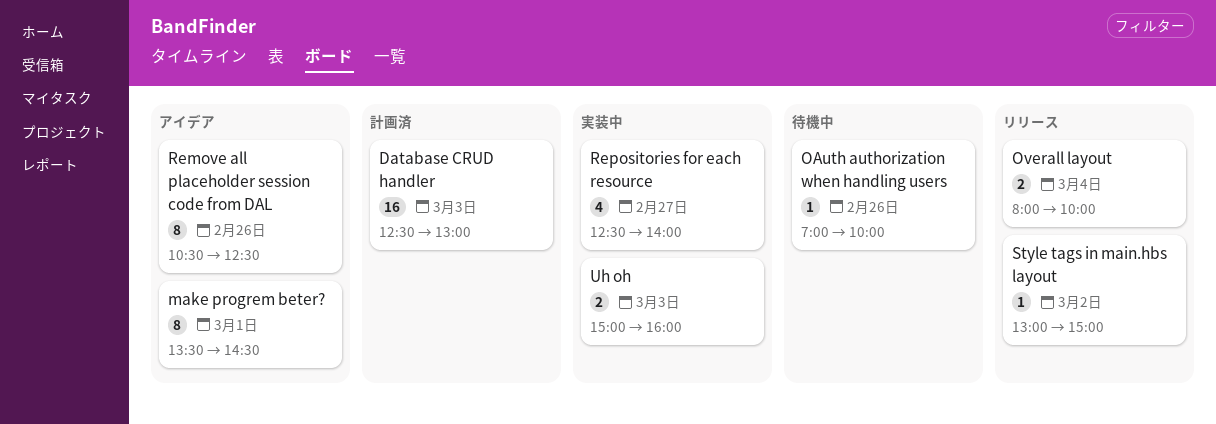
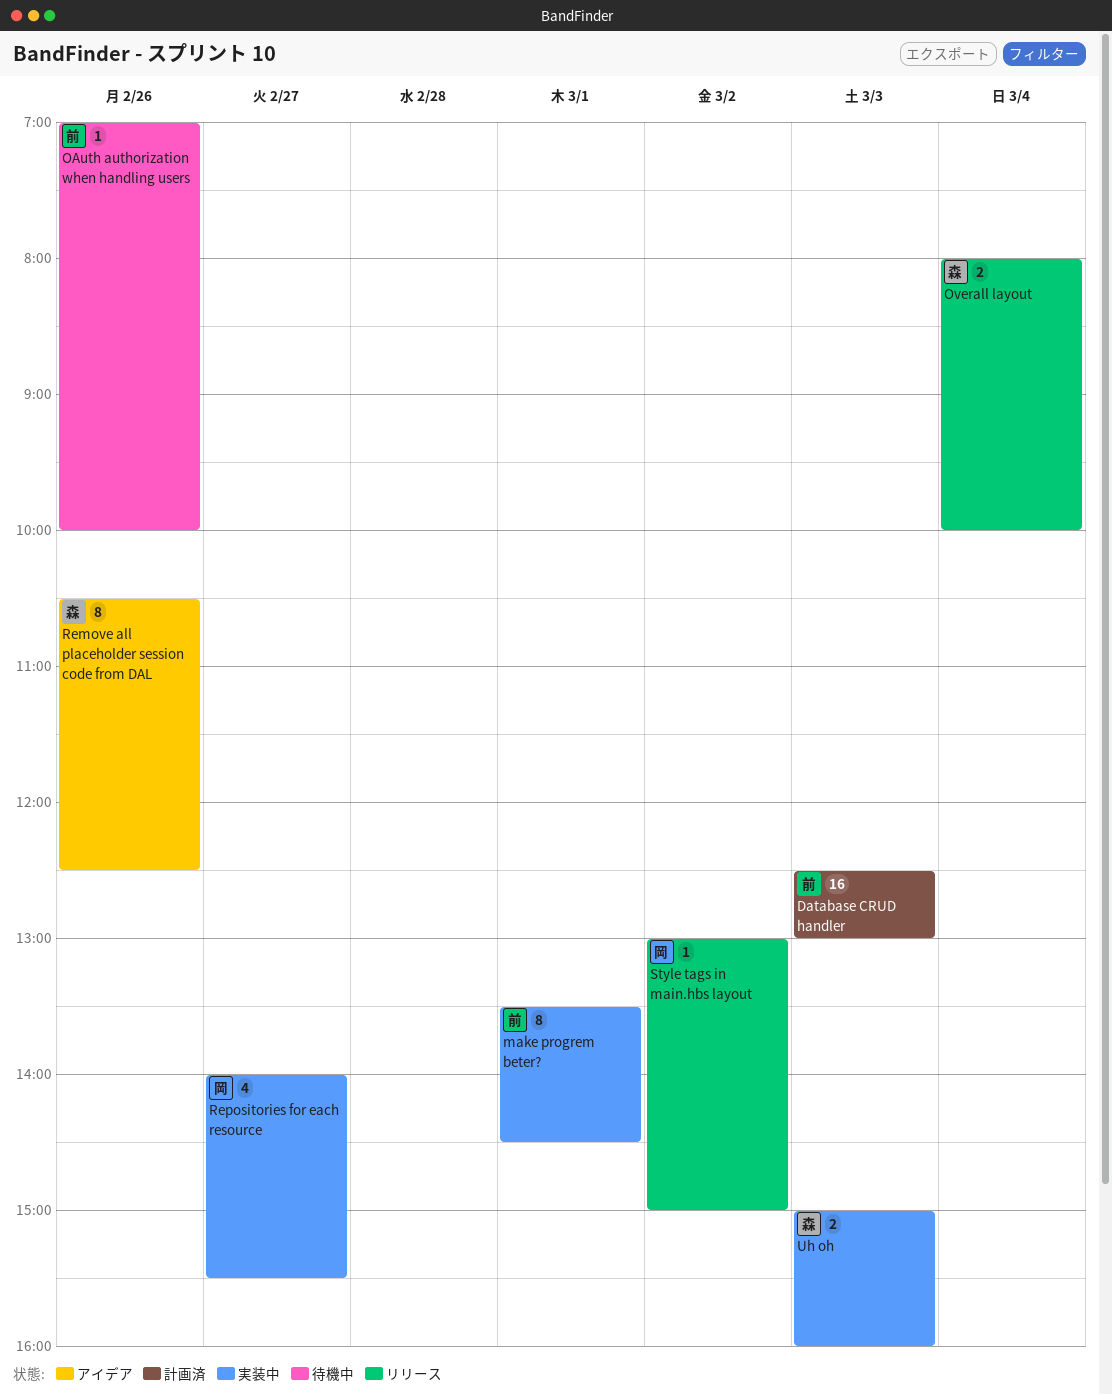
make progrem beter?, status: アイデア -> 実装中
Repositories for each resource, begins: 12:30 -> 14:00
Repositories for each resource, ends: 14:00 -> 15:30

